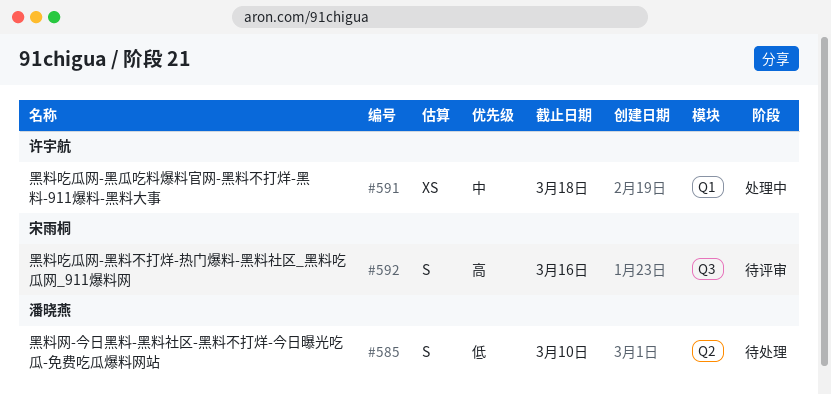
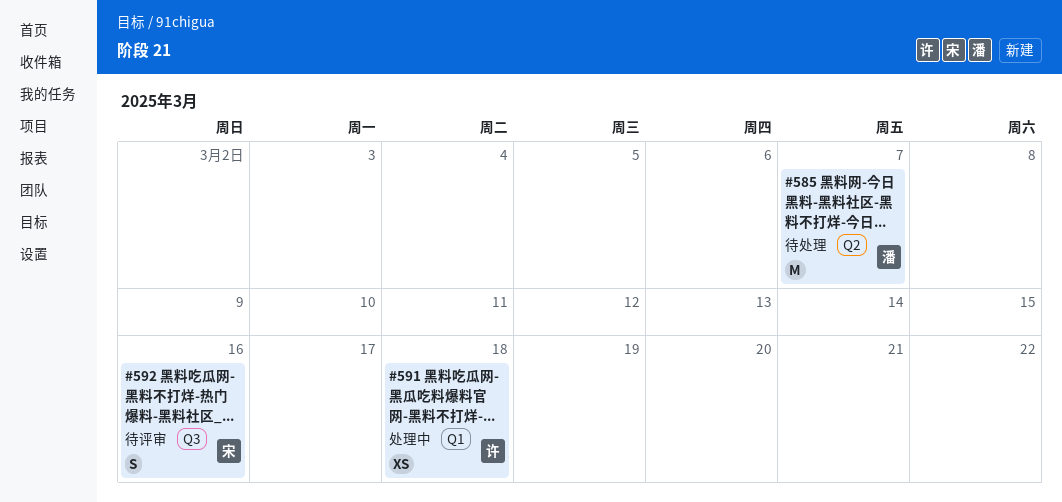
#585, estimate: S -> M
#585, due: Mar 10 -> Mar 7

